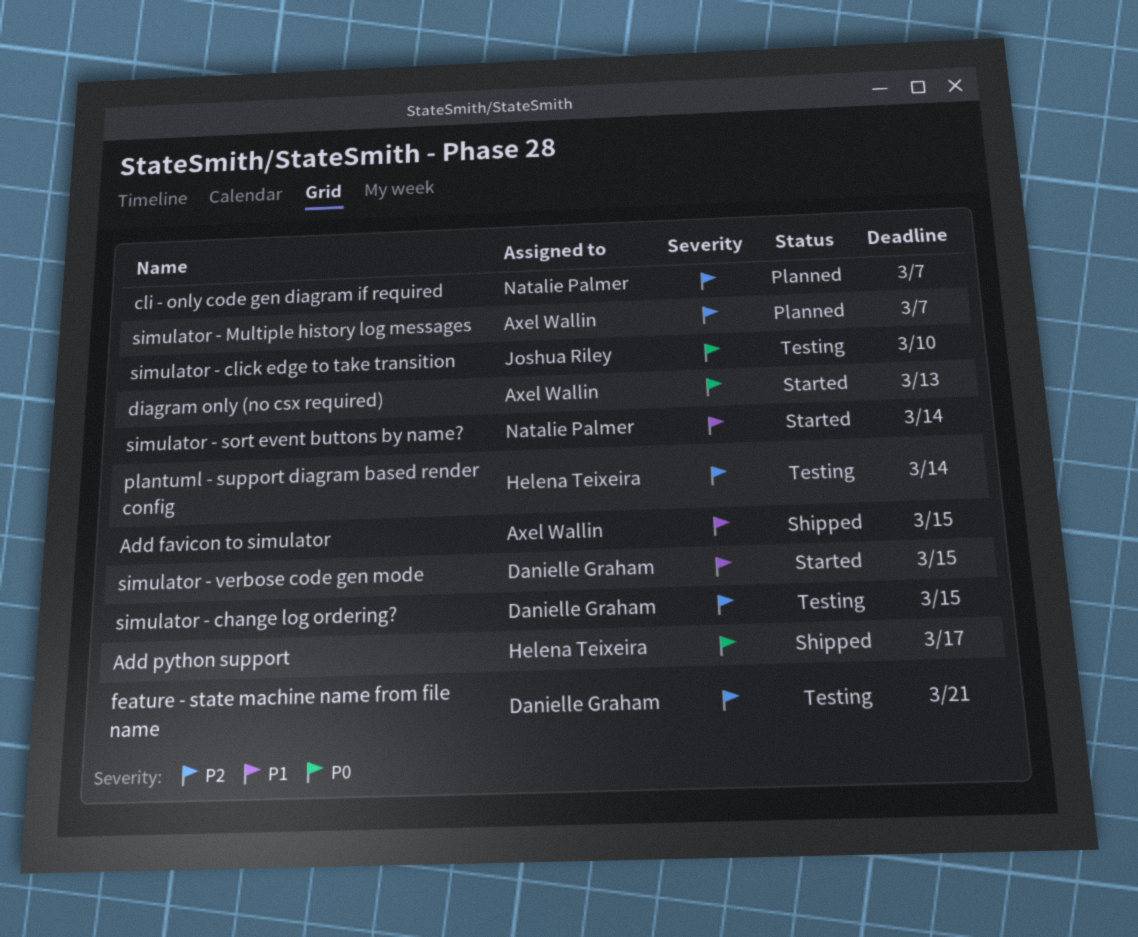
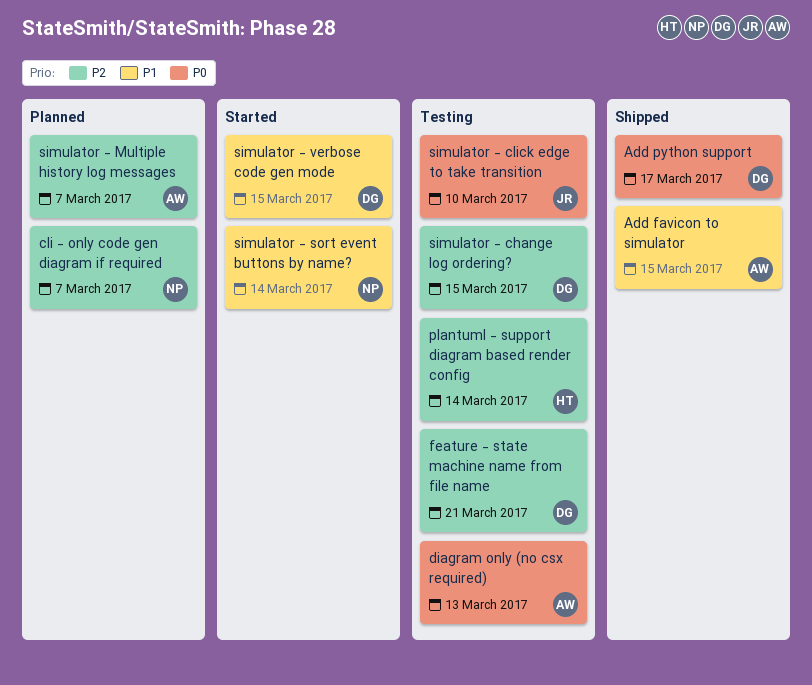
Add python support, owner: Helena Teixeira -> Danielle Graham
diagram only (no csx required), status: Started -> Testing

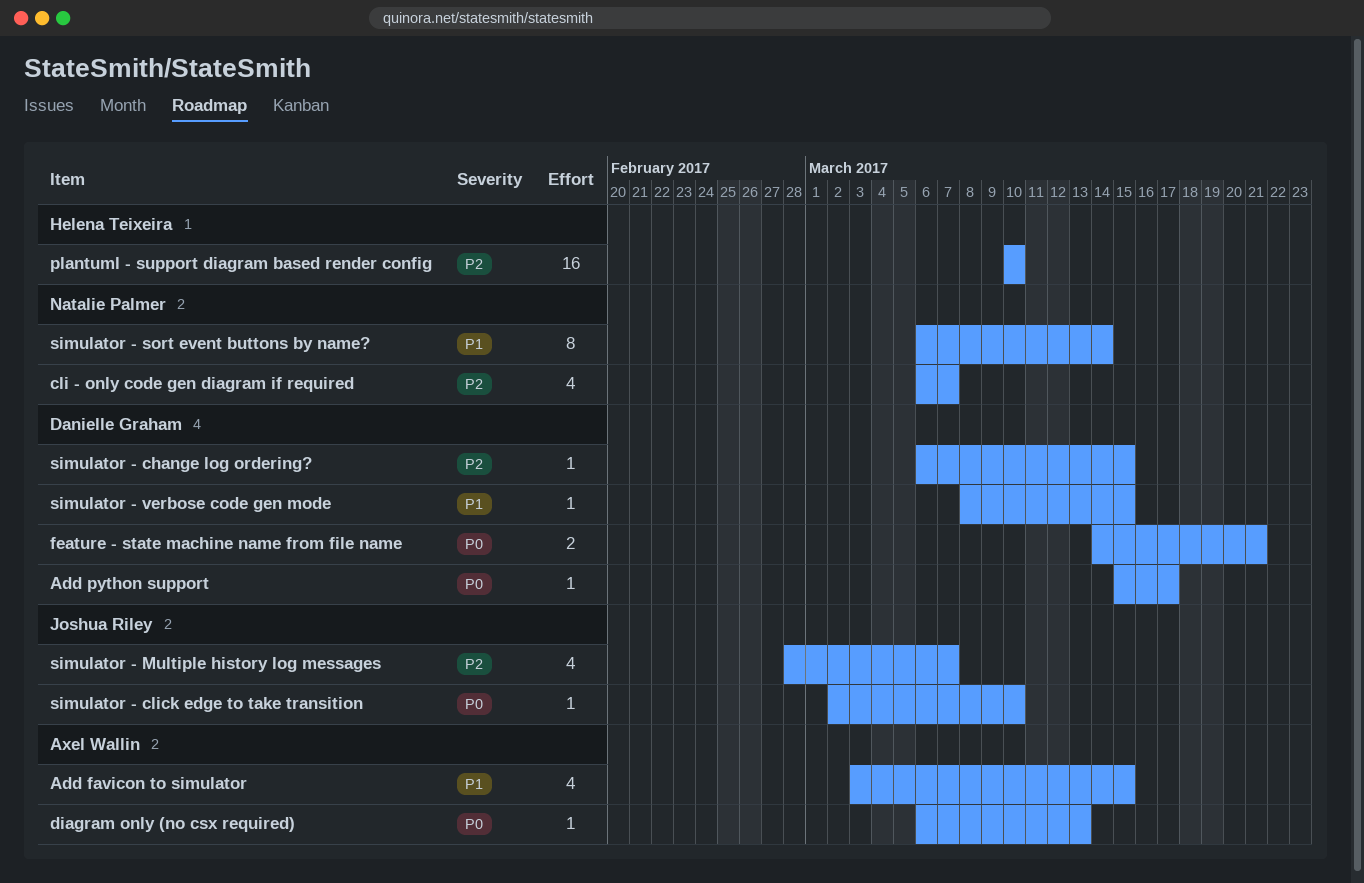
feature - state machine name from file name, priority: P2 -> P0
plantuml - support diagram based render config, due: Mar 14 -> Mar 10
simulator - Multiple history log messages, owner: Axel Wallin -> Joshua Riley

